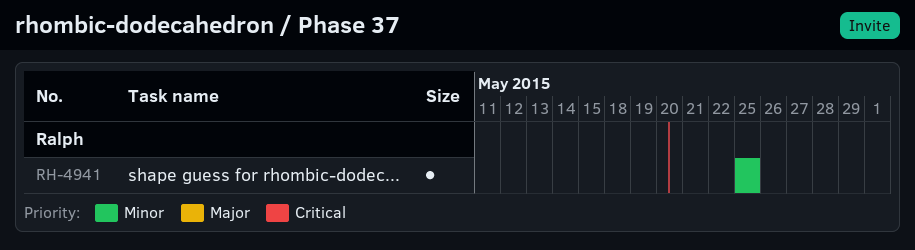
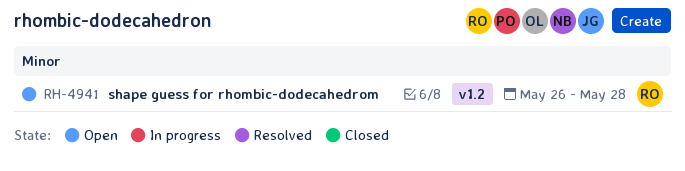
RH-4941, start: May 25 -> May 26
RH-4941, due: May 25 -> May 28

